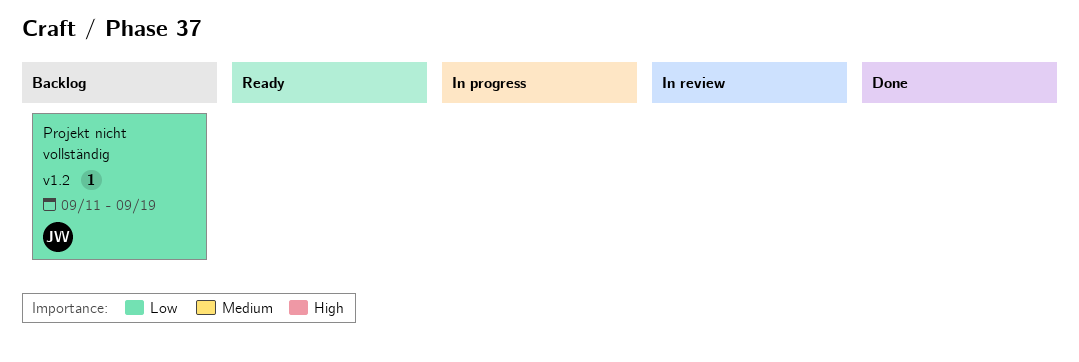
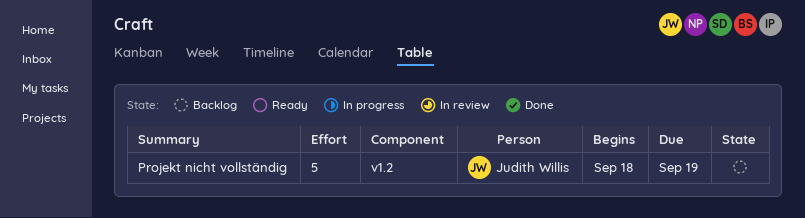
Projekt nicht vollständig, estimate: 1 -> 5
Projekt nicht vollständig, start: Sep 11 -> Sep 18

